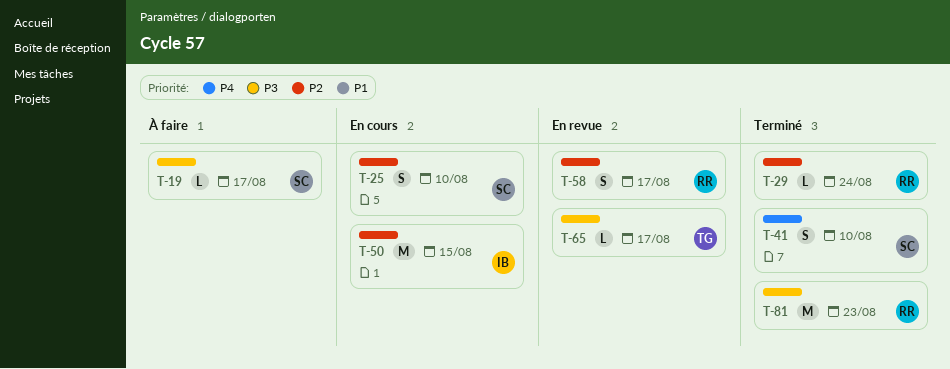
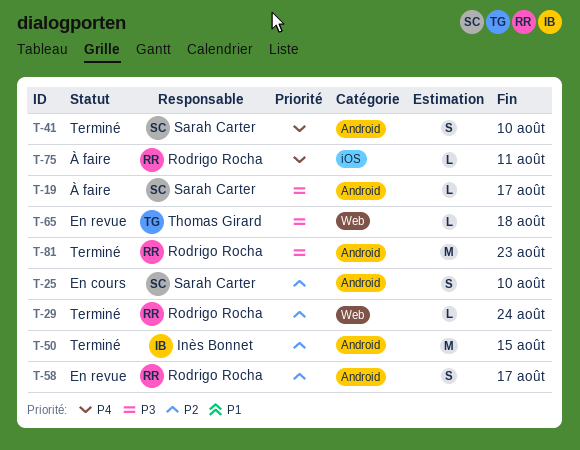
T-50, status: En cours -> Terminé
T-65, due: Aug 17 -> Aug 18
T-75: none -> present

